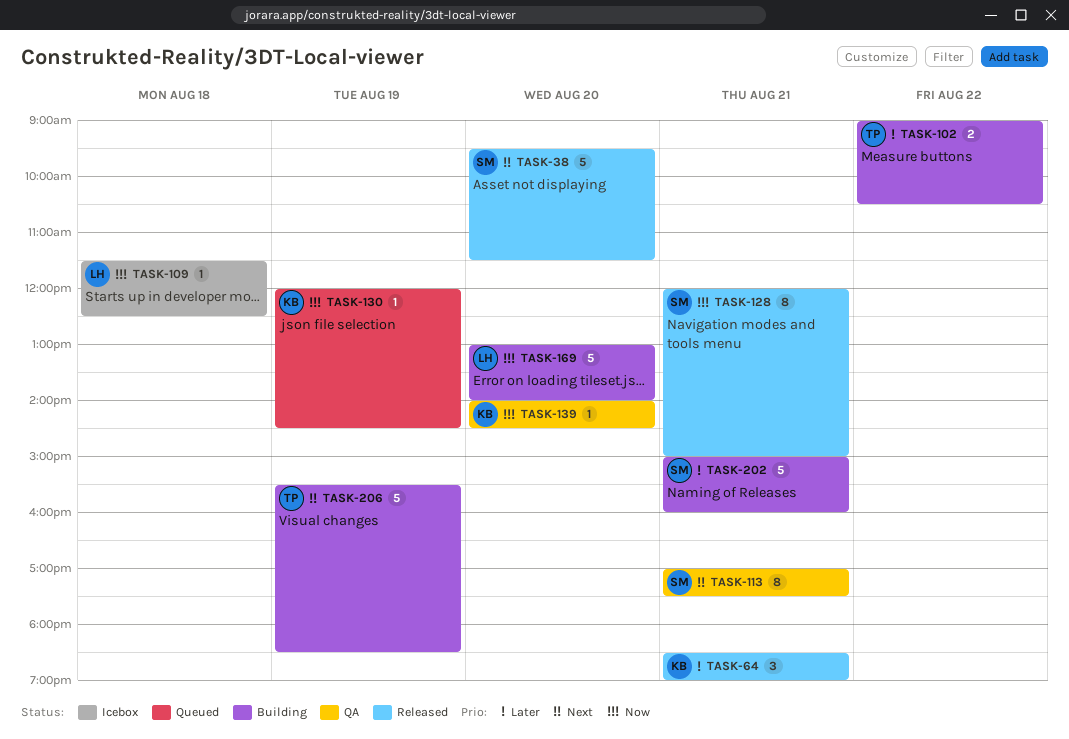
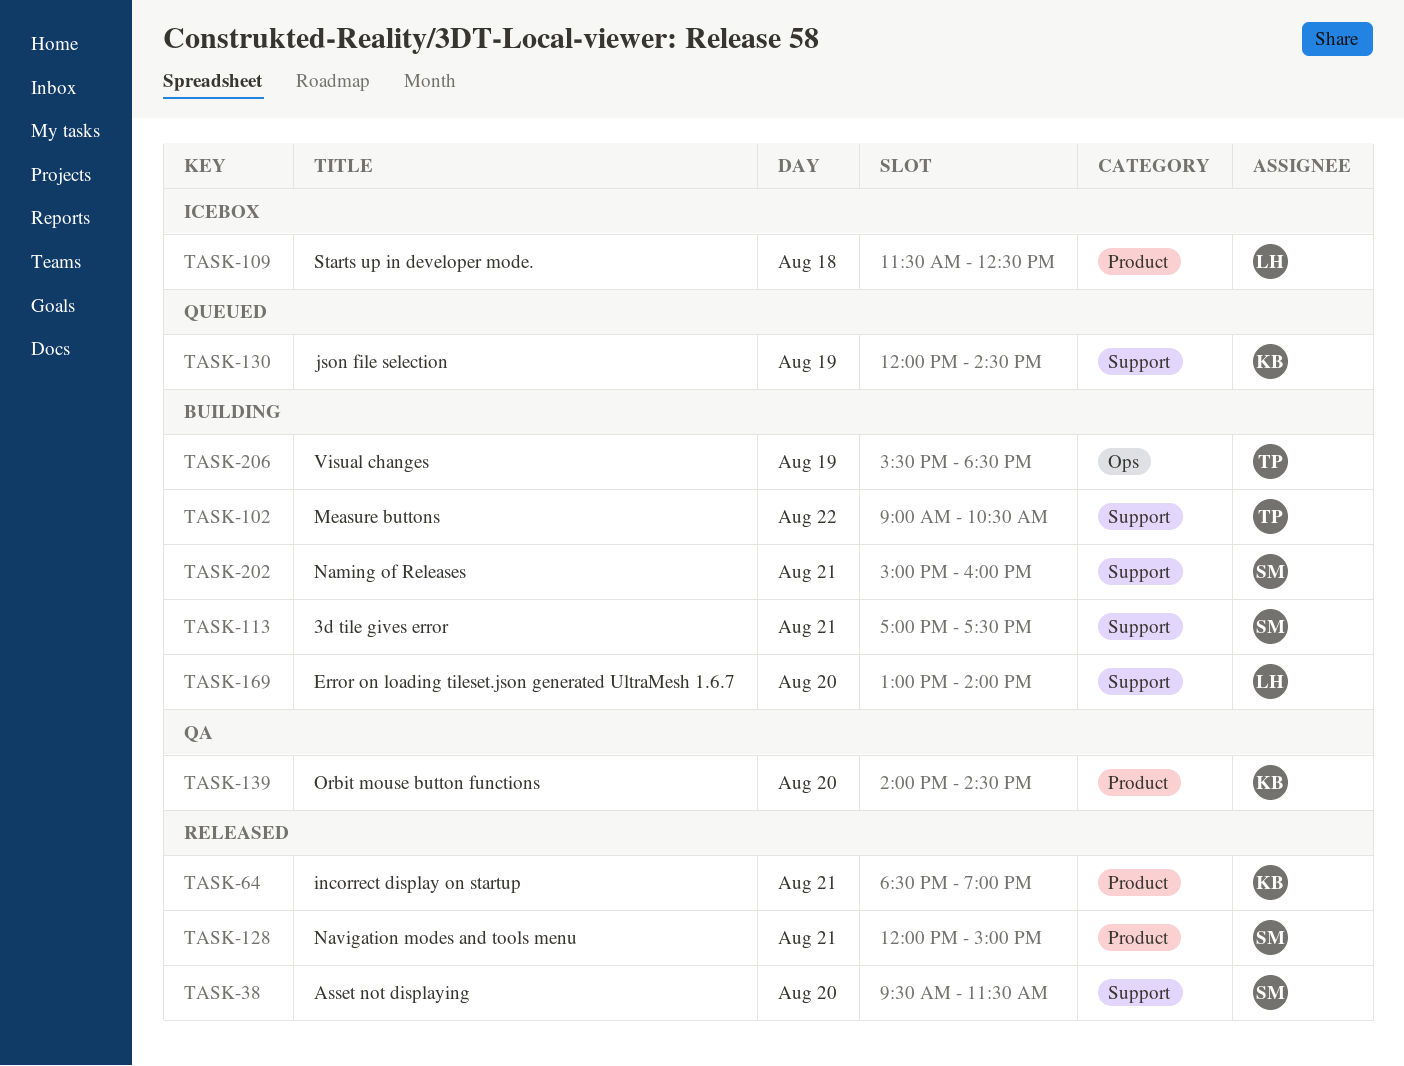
TASK-113, status: QA -> Building

